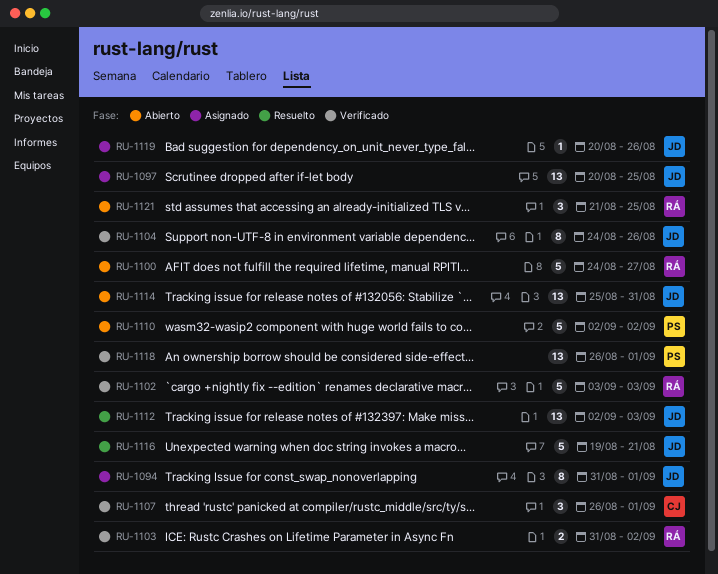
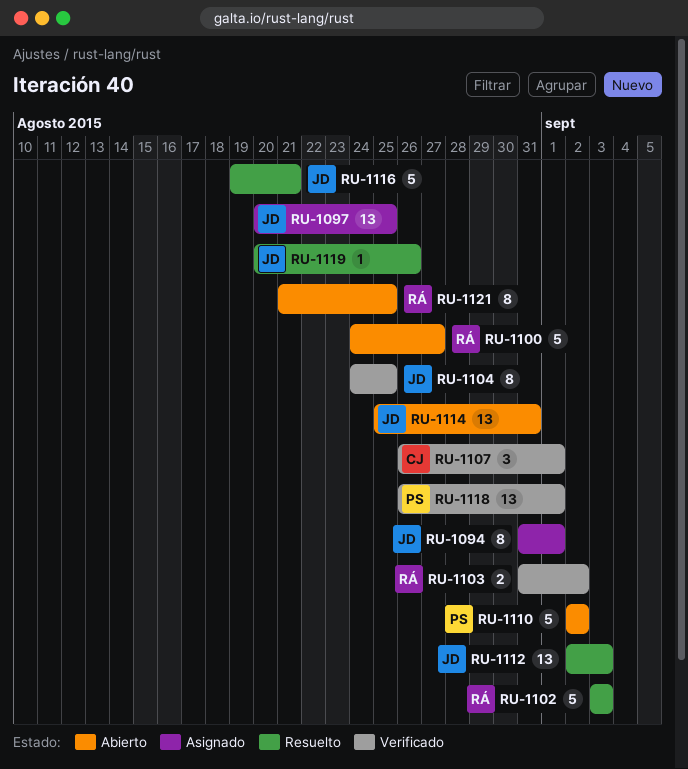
RU-1102, status: Verificado -> Resuelto
RU-1104, due: Aug 26 -> Aug 25
RU-1119, status: Asignado -> Resuelto
RU-1121, estimate: 3 -> 8

